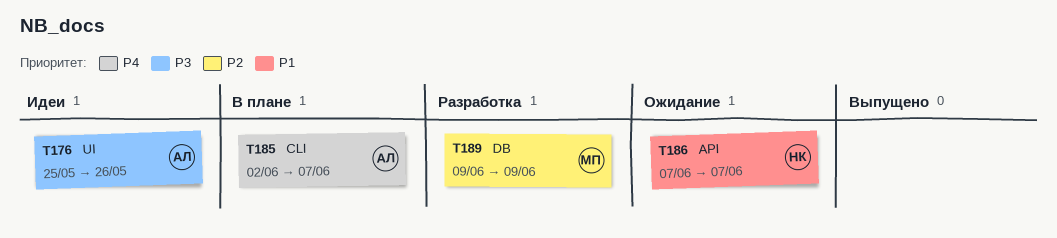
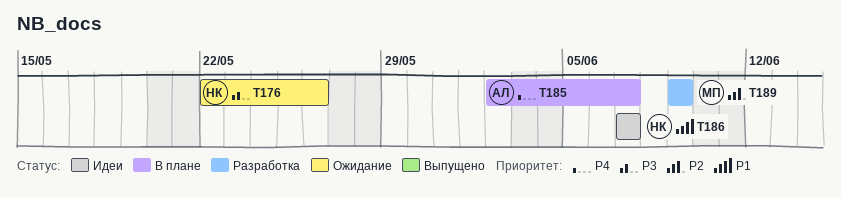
T176, status: Идеи -> Ожидание
T176, owner: АЛ -> НК
T176, start: May 25 -> May 22
T186, status: Ожидание -> Идеи

